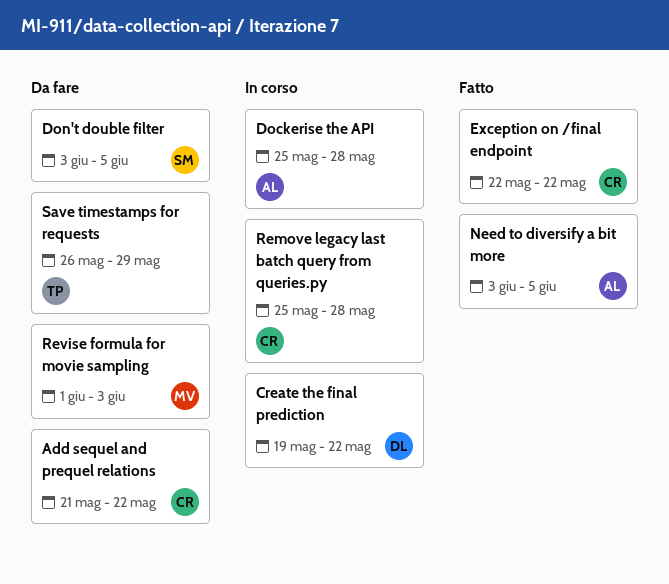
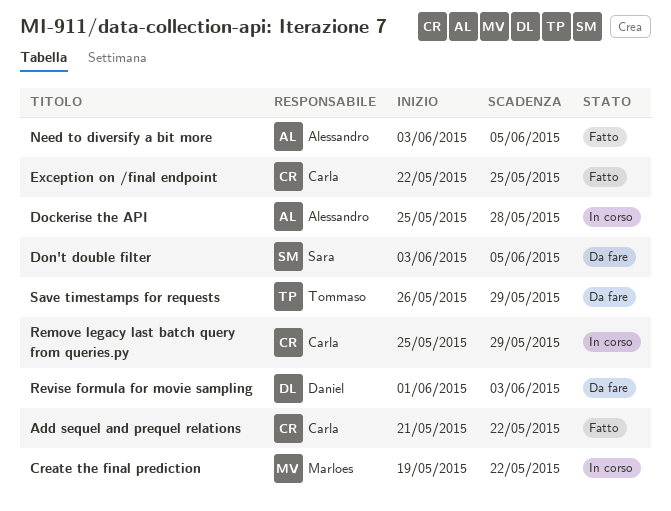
Add sequel and prequel relations, status: Da fare -> Fatto
Create the final prediction, owner: Daniel -> Marloes
Exception on /final endpoint, due: May 22 -> May 25
Remove legacy last batch query from queries.py, due: May 28 -> May 29
Revise formula for movie sampling, owner: Marloes -> Daniel

